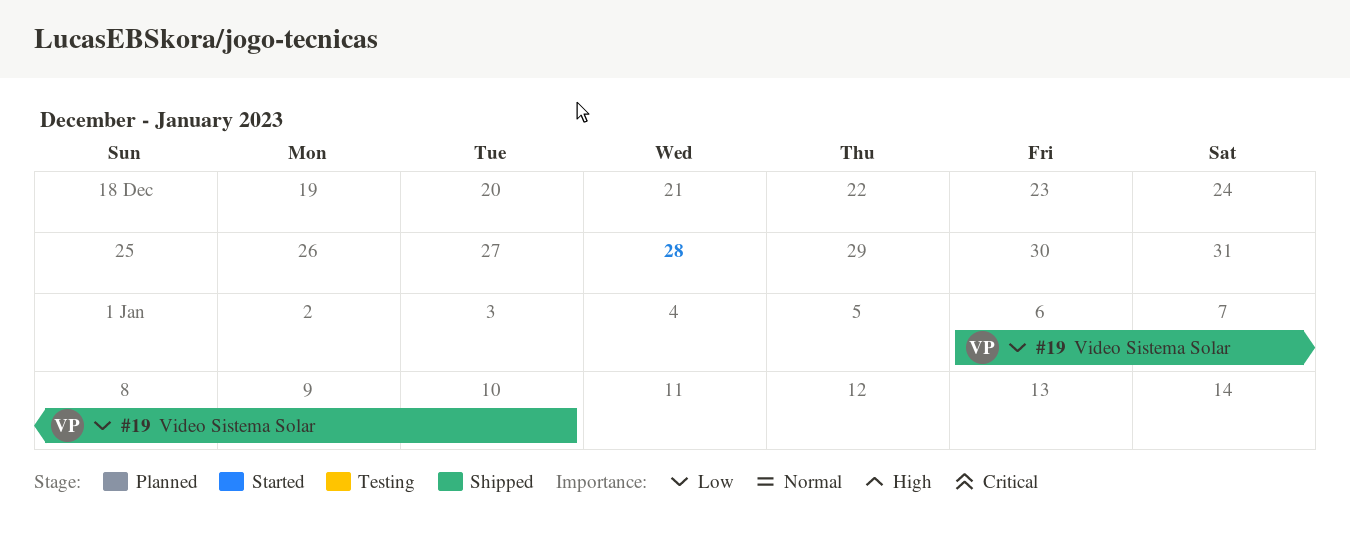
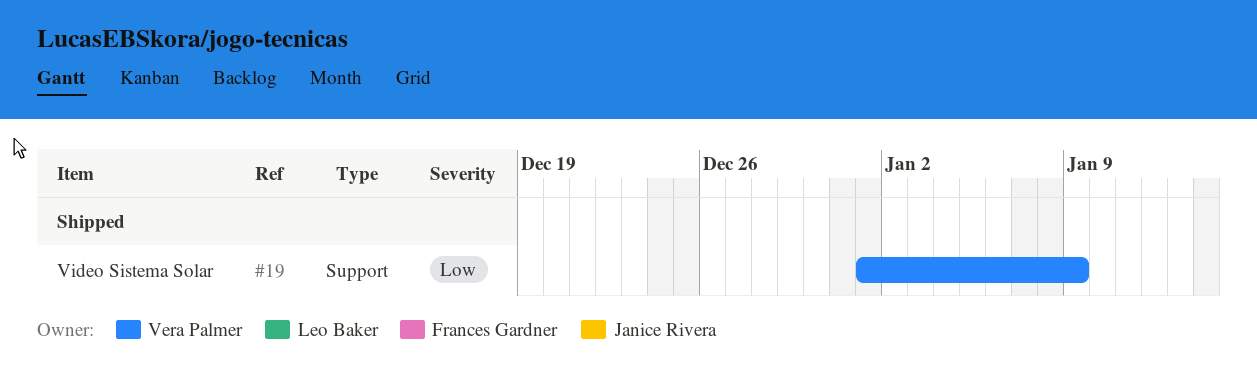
#19, start: Jan 6 -> Jan 1
#19, due: Jan 10 -> Jan 9

